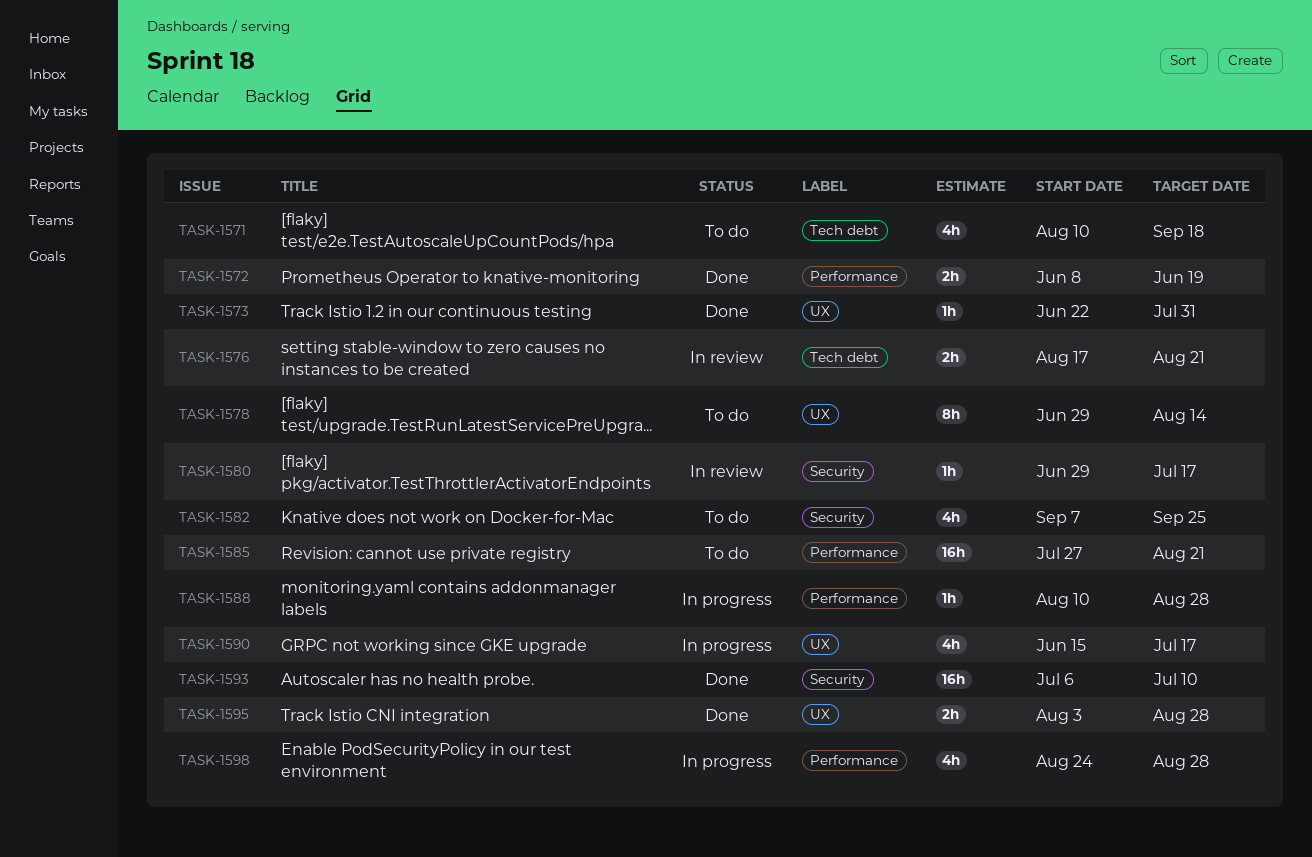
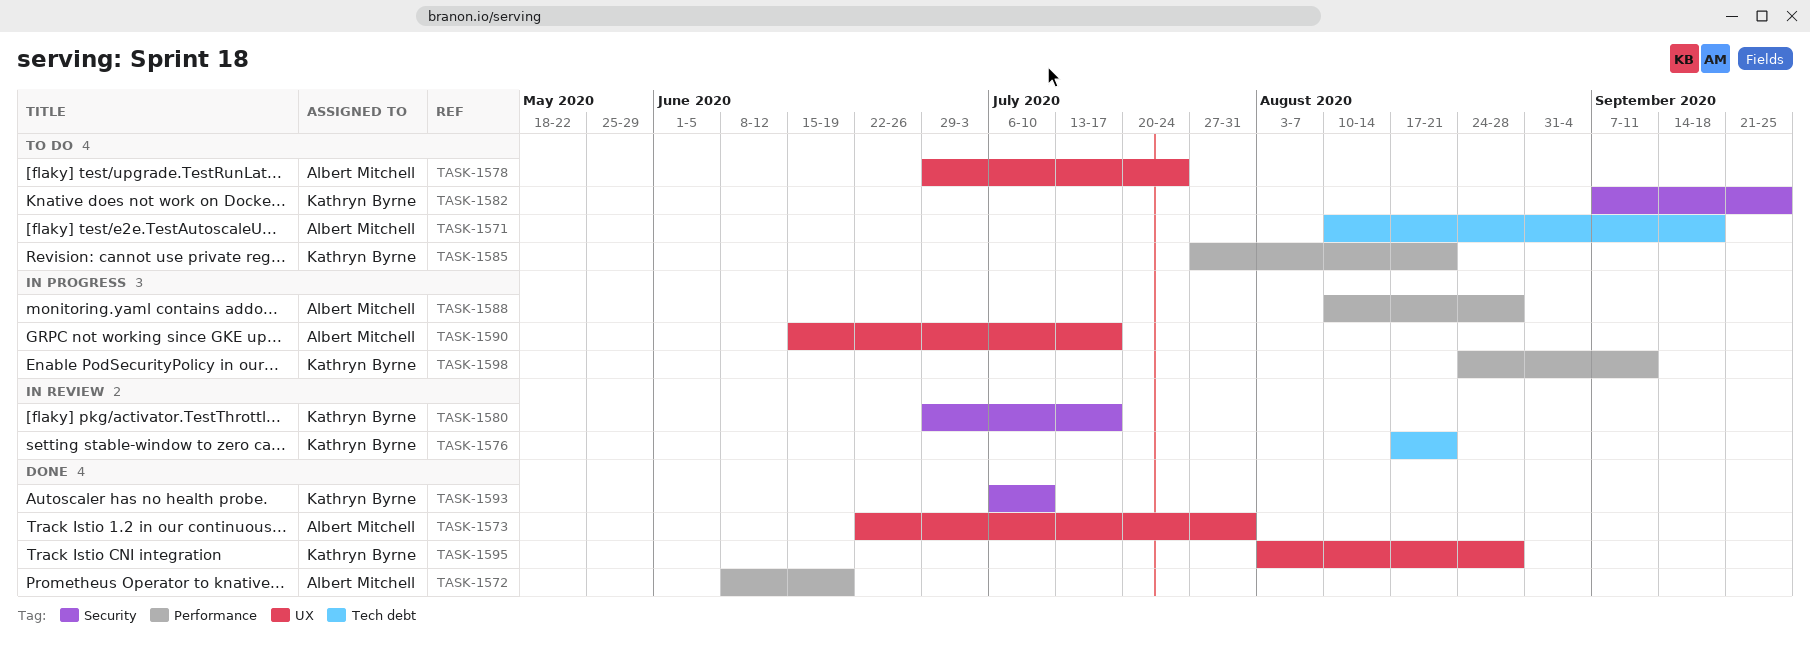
TASK-1578, due: Aug 14 -> Jul 24
TASK-1598, due: Aug 28 -> Sep 11

